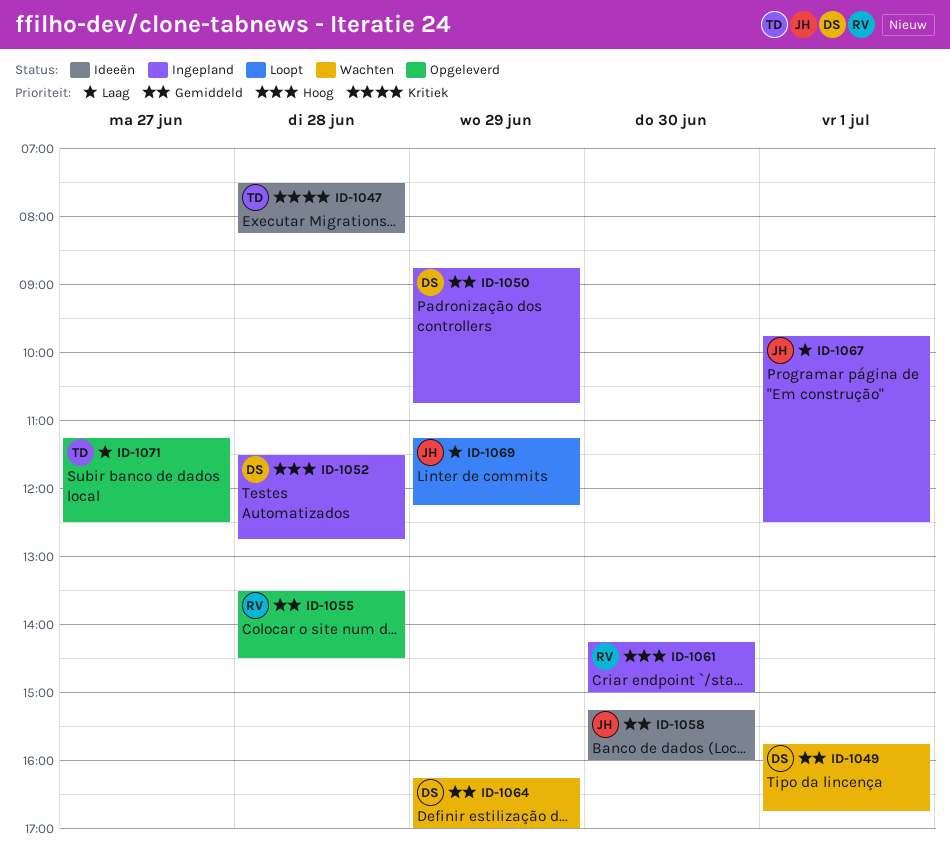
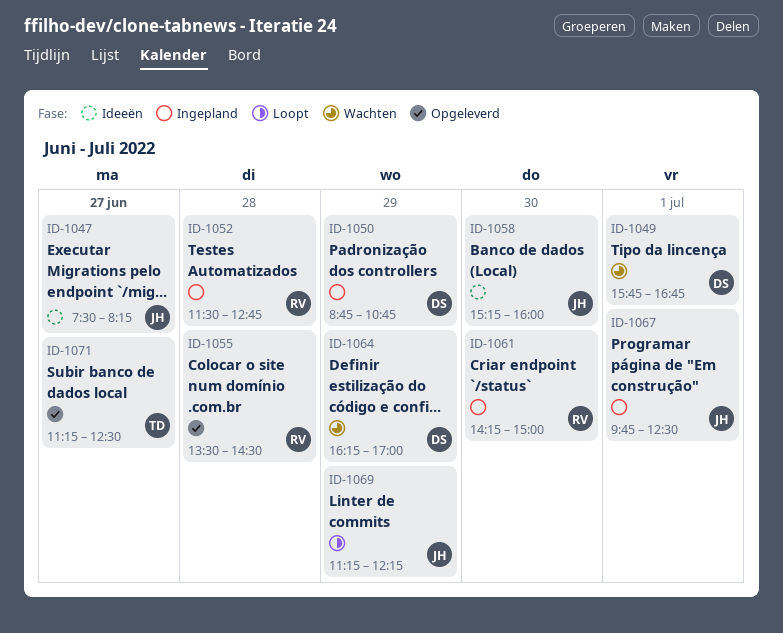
ID-1047, owner: TD -> JH
ID-1047, day: Jun 28 -> Jun 27
ID-1052, owner: DS -> RV

